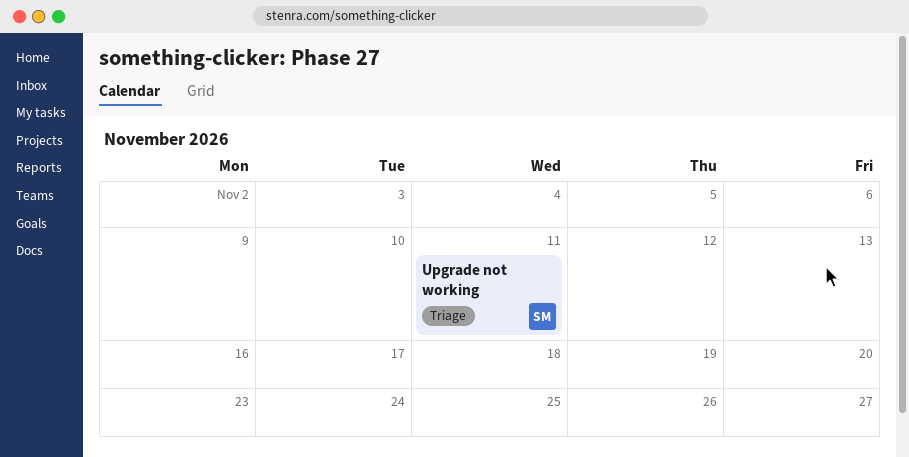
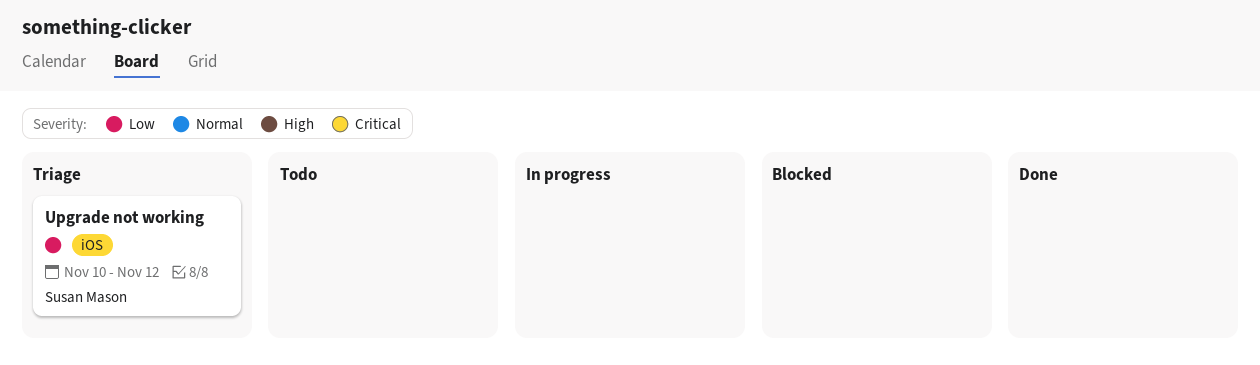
Upgrade not working, due: Nov 11 -> Nov 12

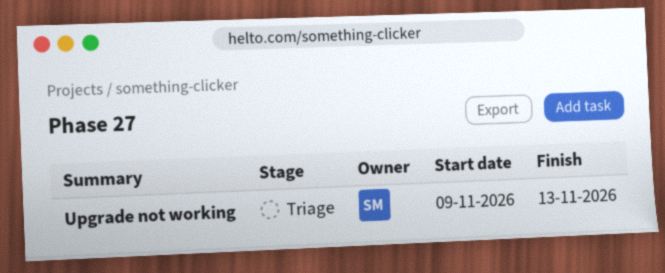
Upgrade not working, start: Nov 10 -> Nov 9
Upgrade not working, due: Nov 12 -> Nov 13

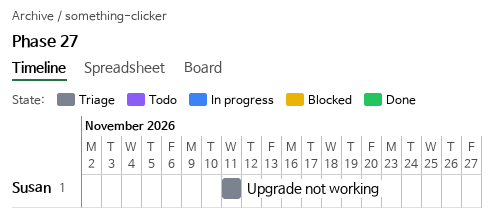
Upgrade not working, start: Nov 9 -> Nov 11
Upgrade not working, due: Nov 13 -> Nov 11

